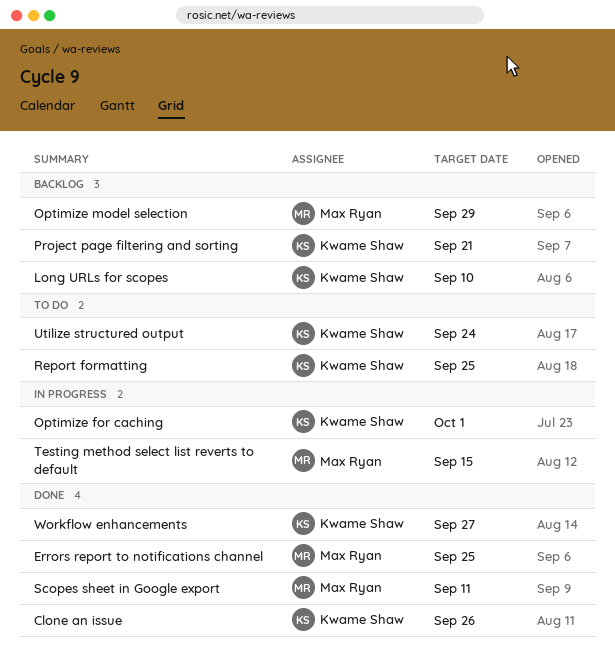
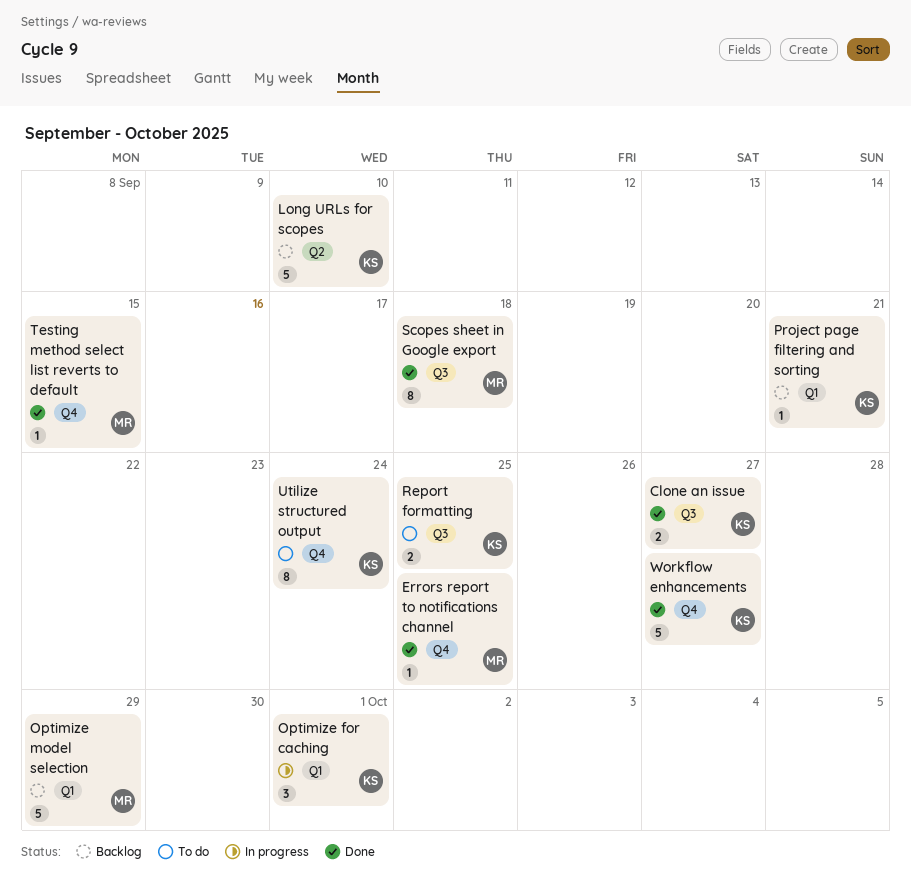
Clone an issue, due: Sep 26 -> Sep 27
Scopes sheet in Google export, due: Sep 11 -> Sep 18
Testing method select list reverts to default, status: In progress -> Done

